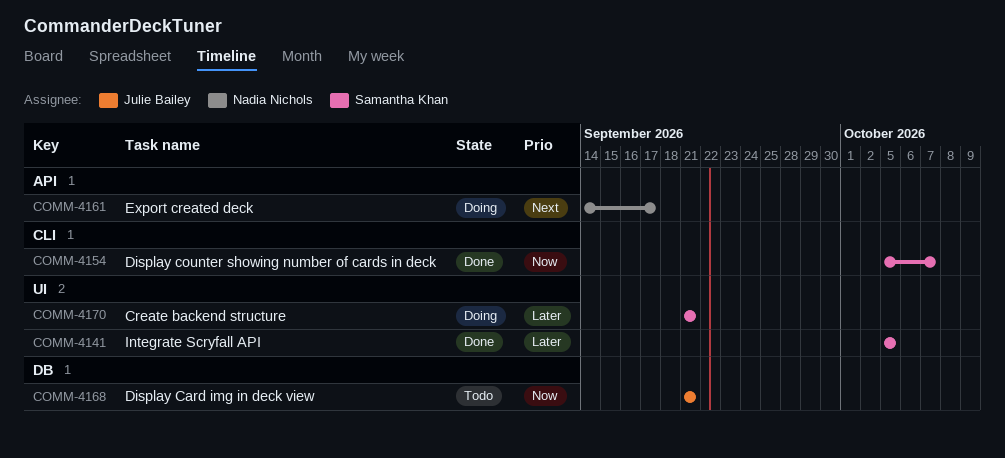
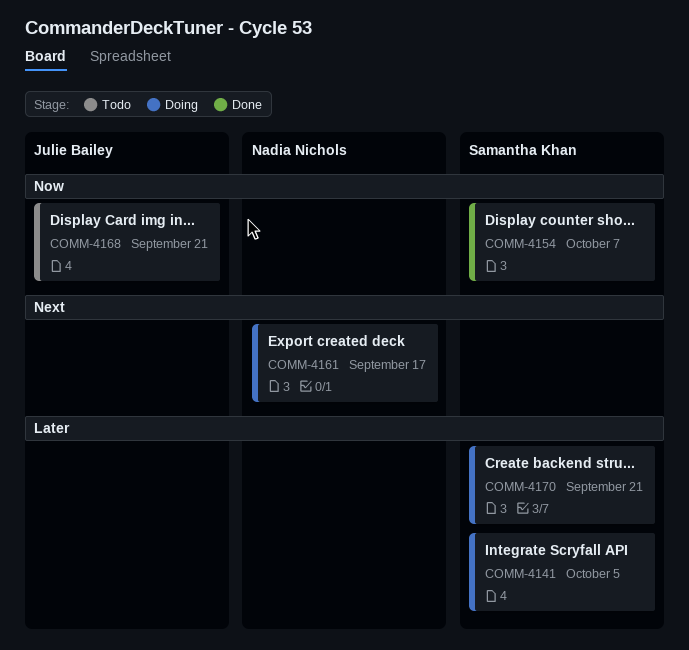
COMM-4141, status: Done -> Doing

